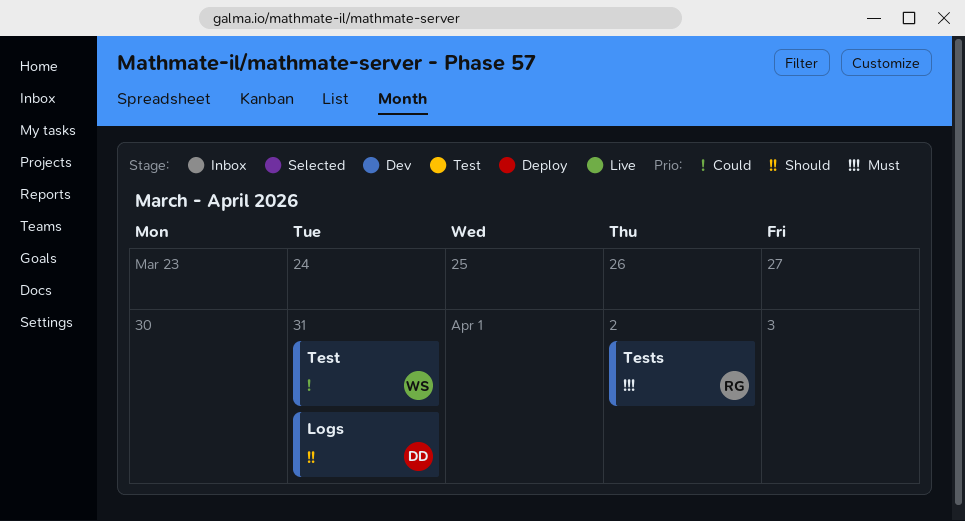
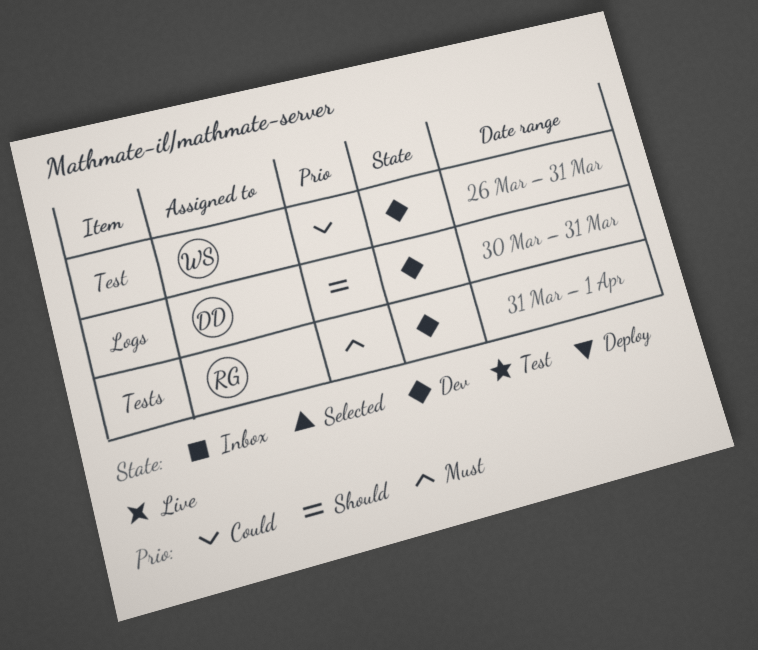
Tests, due: Apr 2 -> Apr 1

